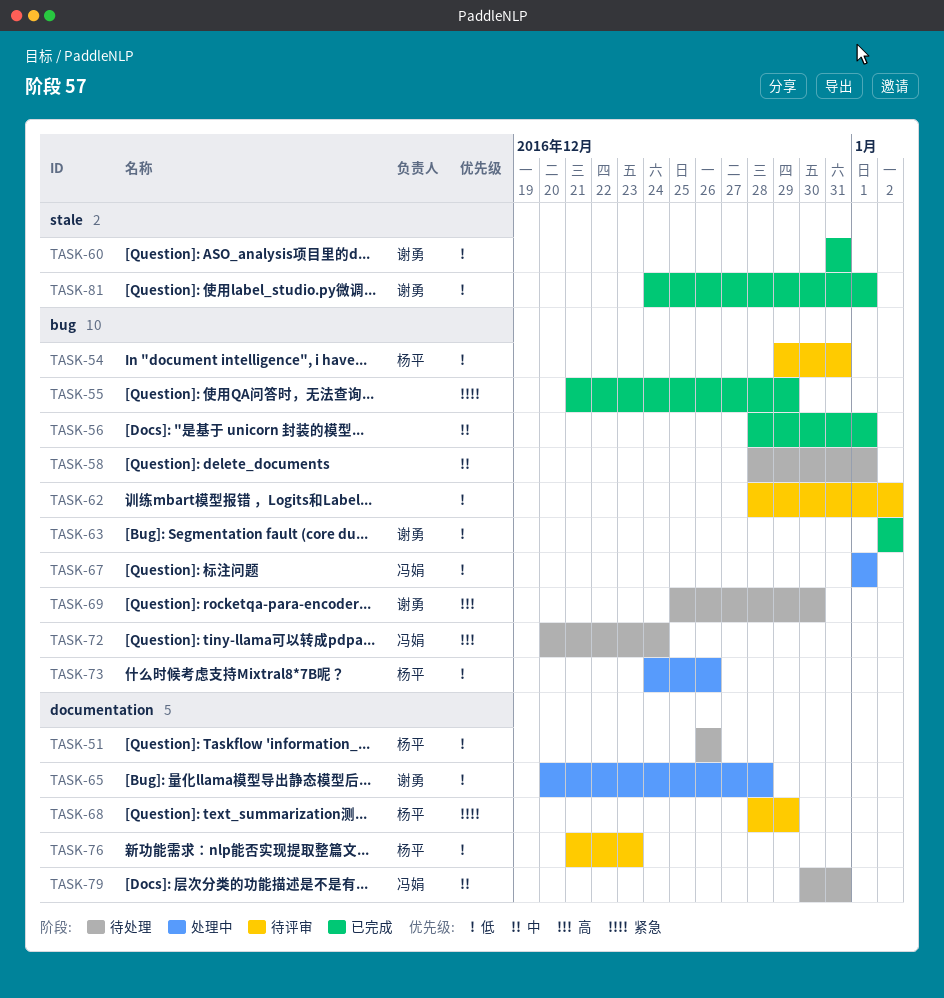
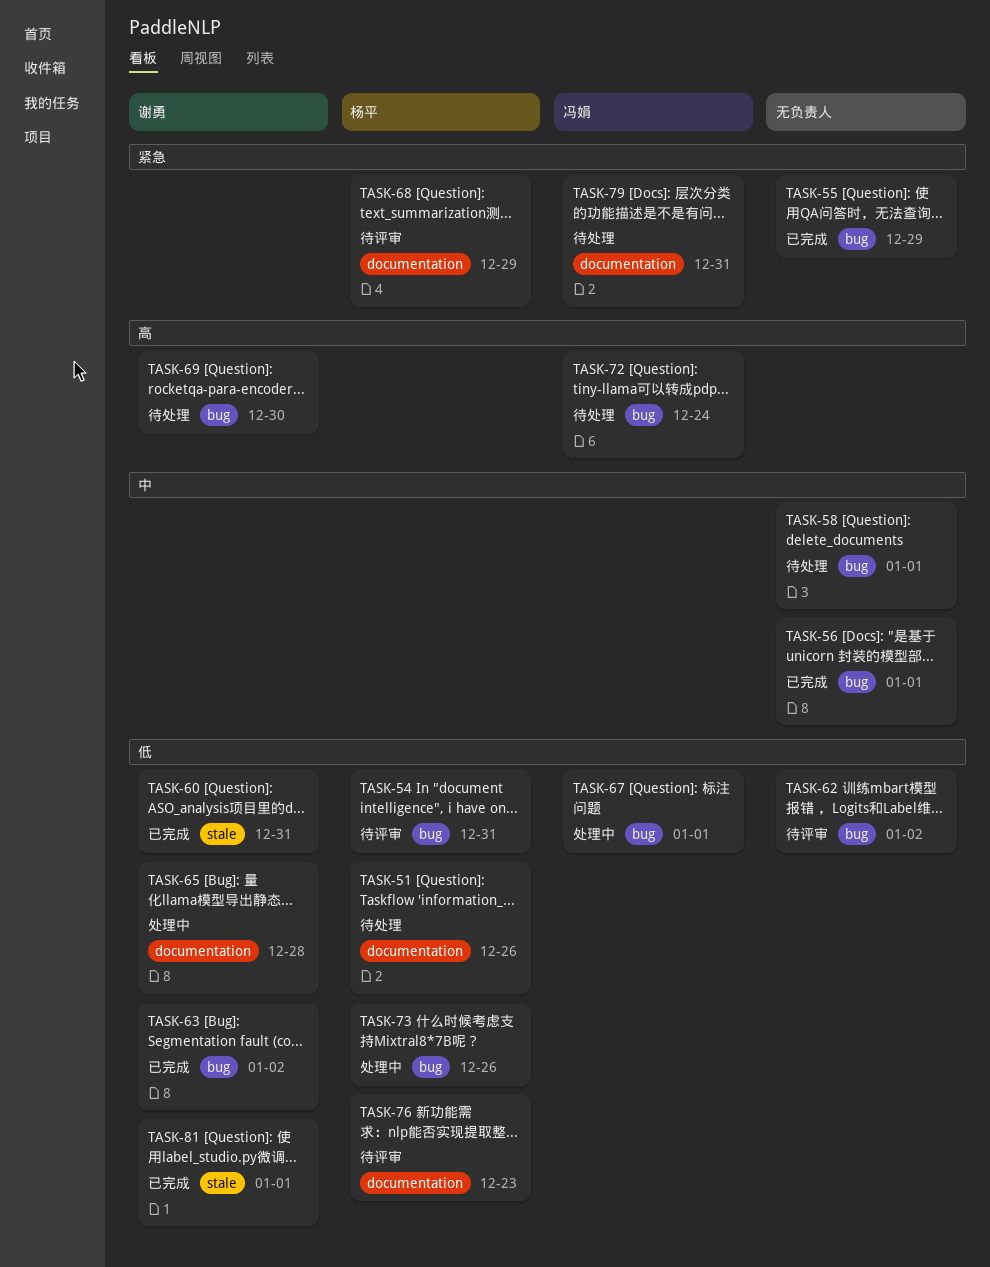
TASK-79, priority: 中 -> 紧急

